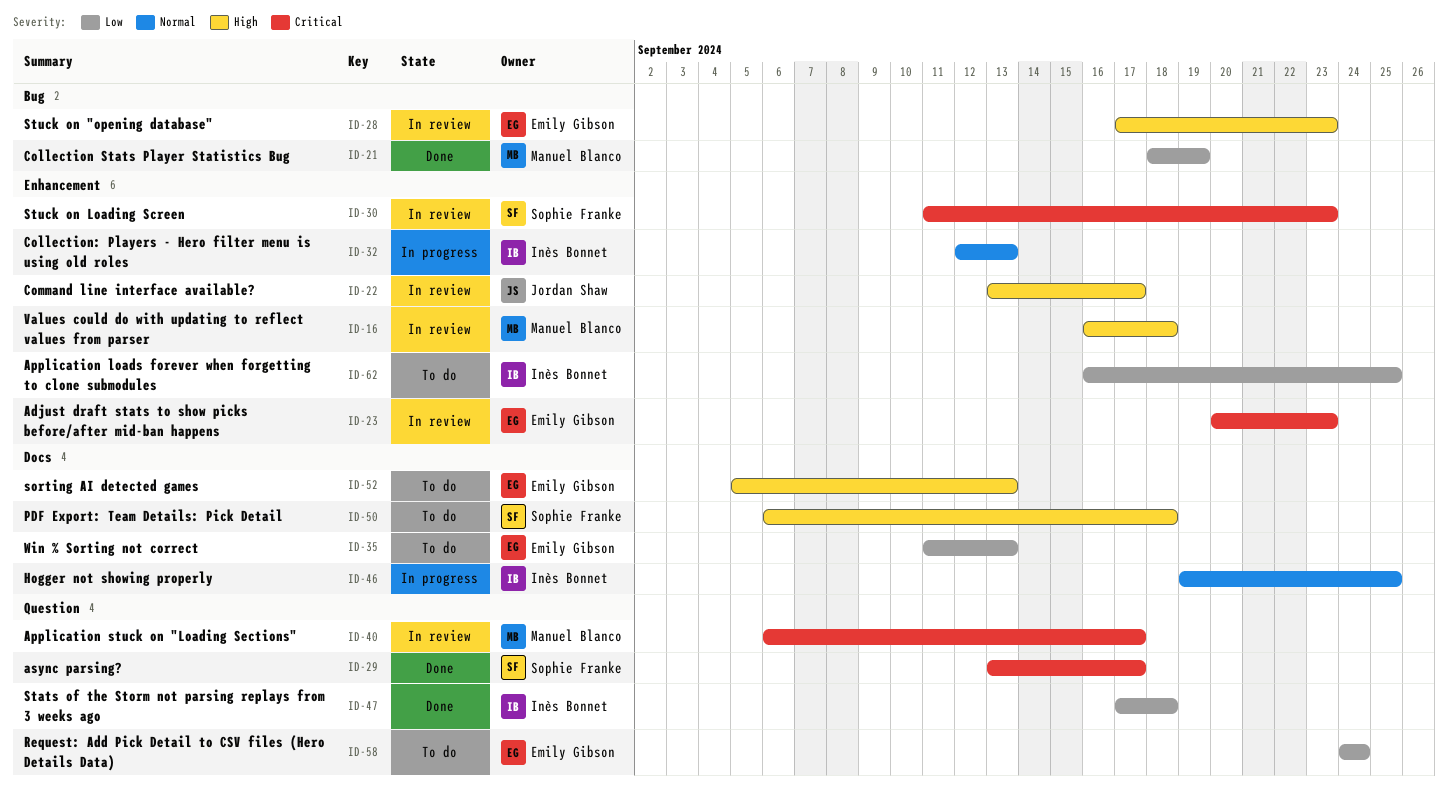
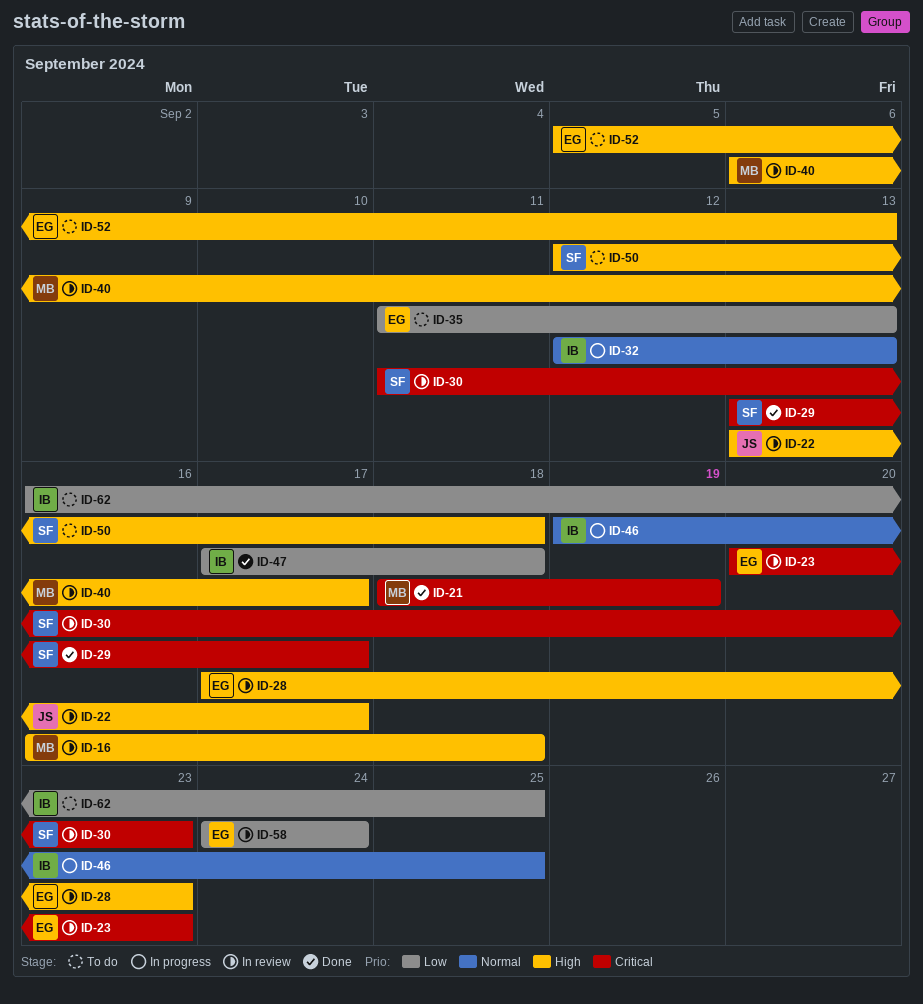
ID-21, priority: Low -> Critical
ID-40, priority: Critical -> High
ID-50, start: Sep 6 -> Sep 12
ID-58, status: To do -> In review

